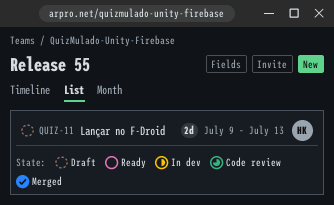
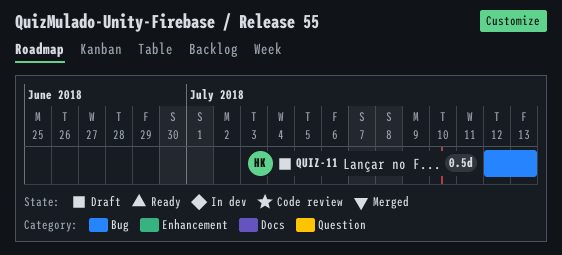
QUIZ-11, estimate: 2d -> 0.5d
QUIZ-11, start: Jul 9 -> Jul 12

